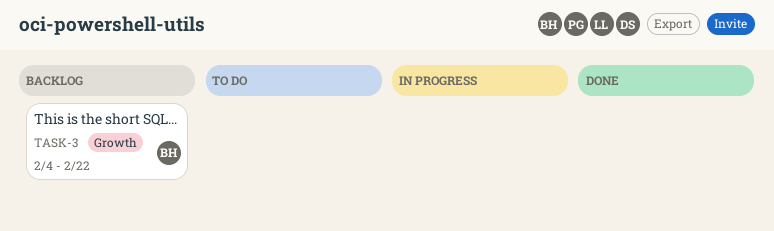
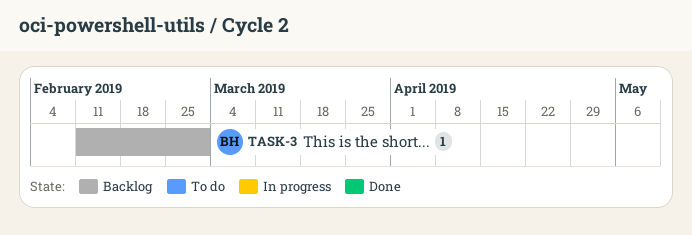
TASK-3, start: Feb 4 -> Feb 11
TASK-3, due: Feb 22 -> Mar 1

